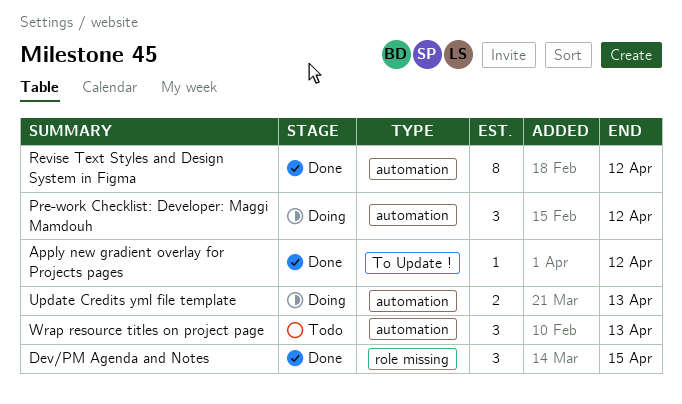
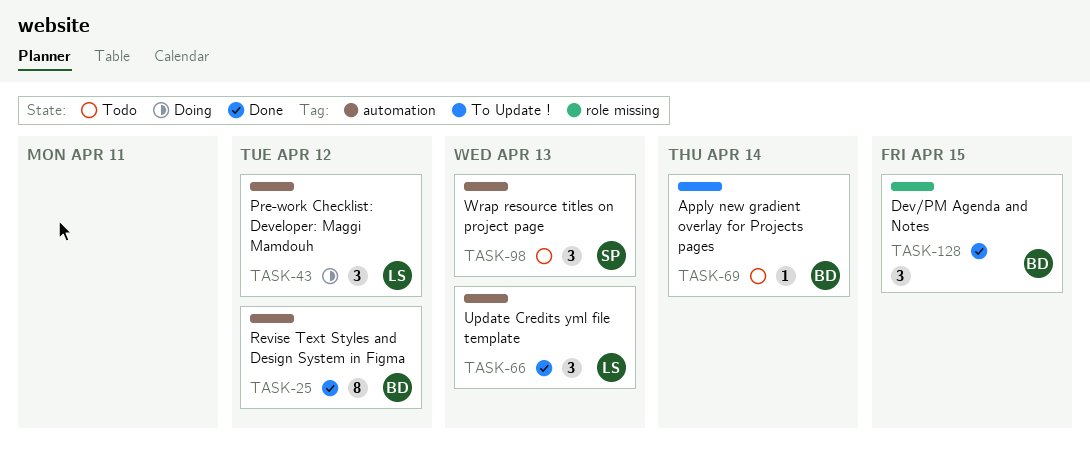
Apply new gradient overlay for Projects pages, status: Done -> Todo
Apply new gradient overlay for Projects pages, due: Apr 12 -> Apr 14
Update Credits yml file template, status: Doing -> Done
Update Credits yml file template, estimate: 2 -> 3

